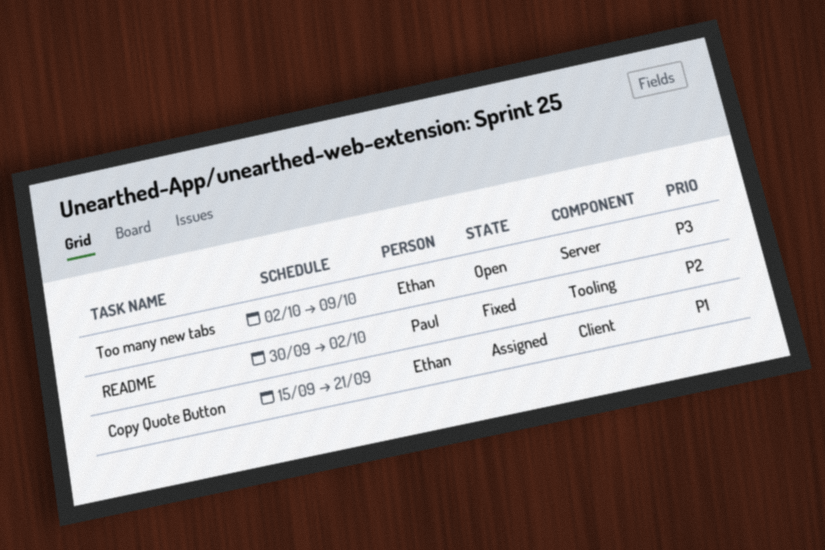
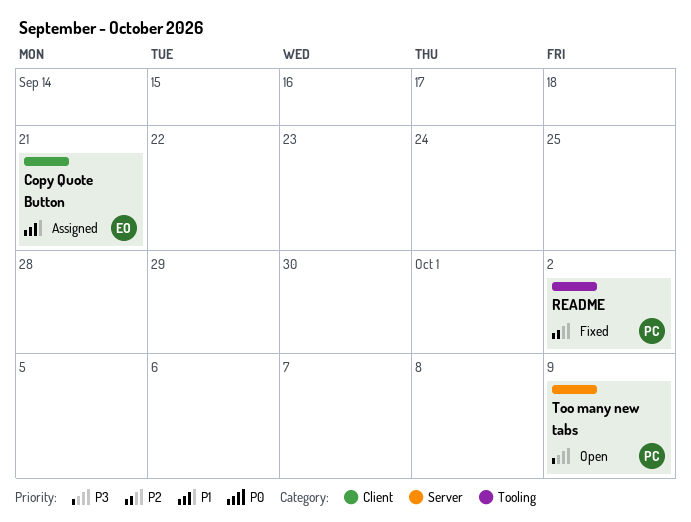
Too many new tabs, owner: Ethan -> Paul

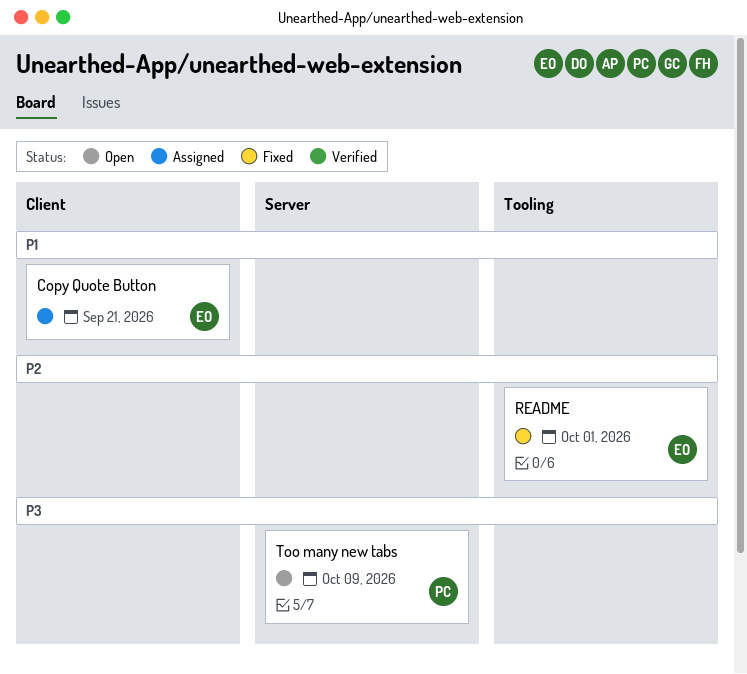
README, owner: PC -> EO
README, due: Oct 2 -> Oct 1

